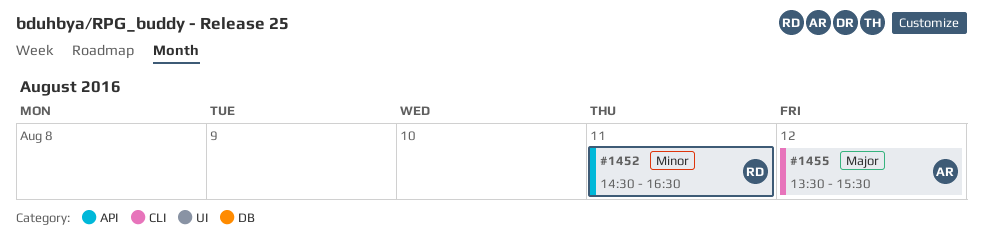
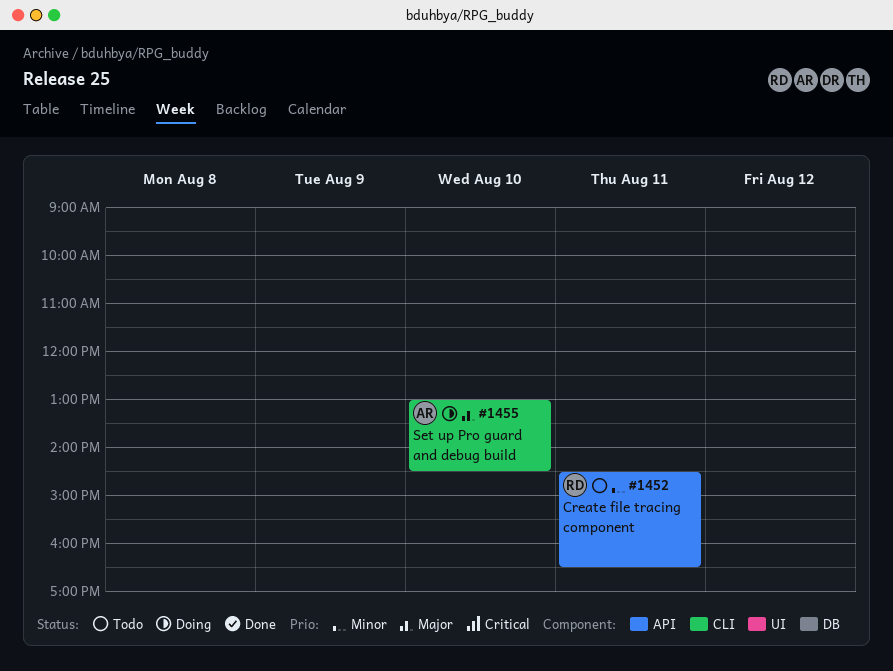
#1455, day: Aug 12 -> Aug 10
#1455, begins: 13:30 -> 13:00
#1455, ends: 15:30 -> 14:30

